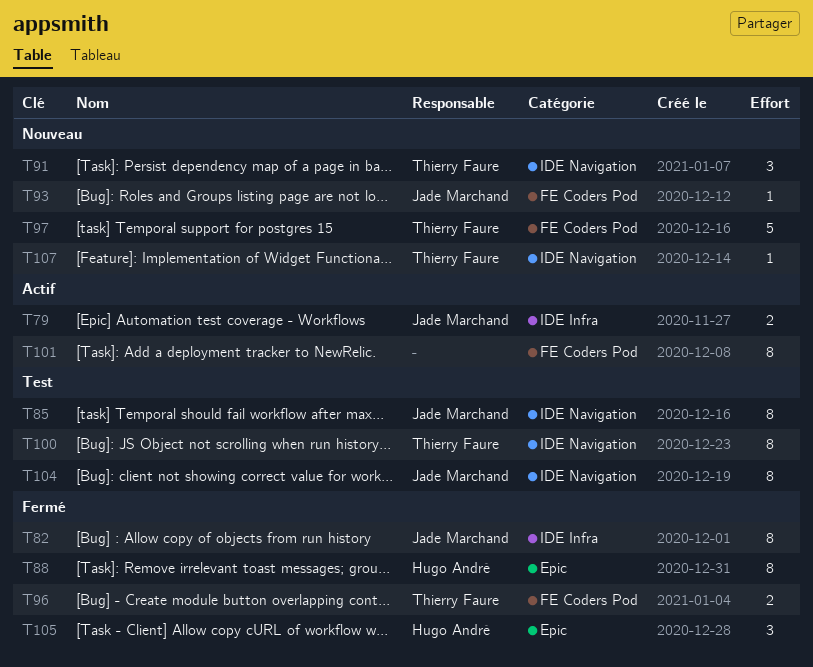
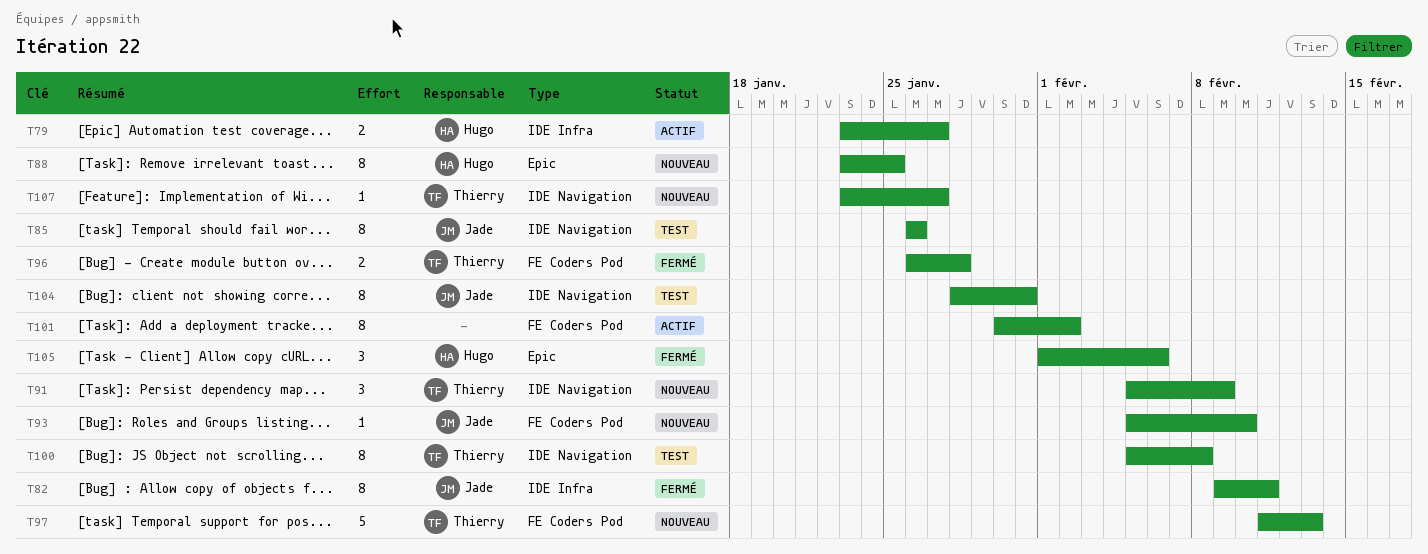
T79, owner: Jade Marchand -> Hugo André
T88, status: Fermé -> Nouveau

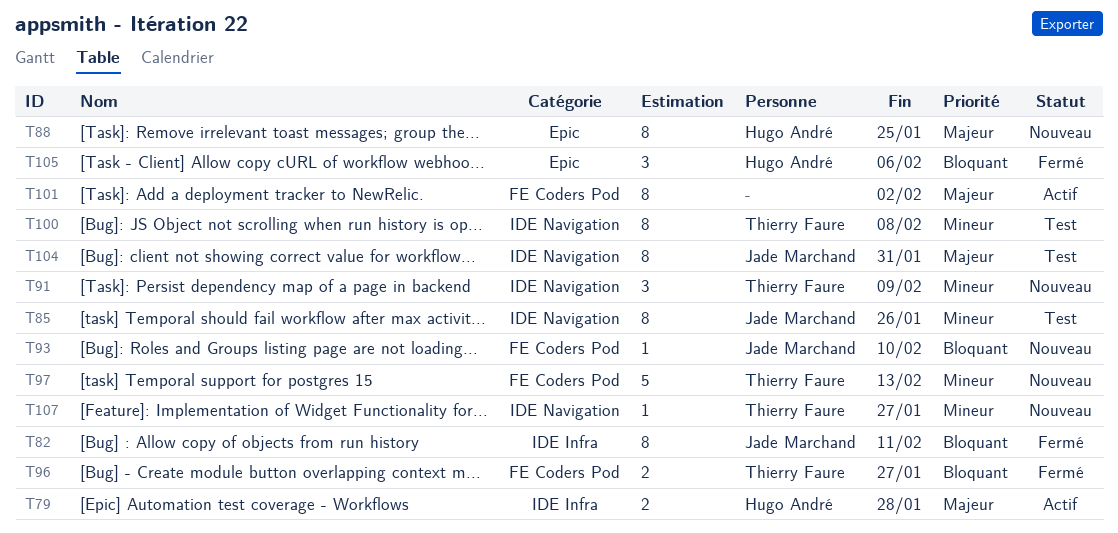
T79, due: Jan 27 -> Jan 28
T96, due: Jan 28 -> Jan 27

